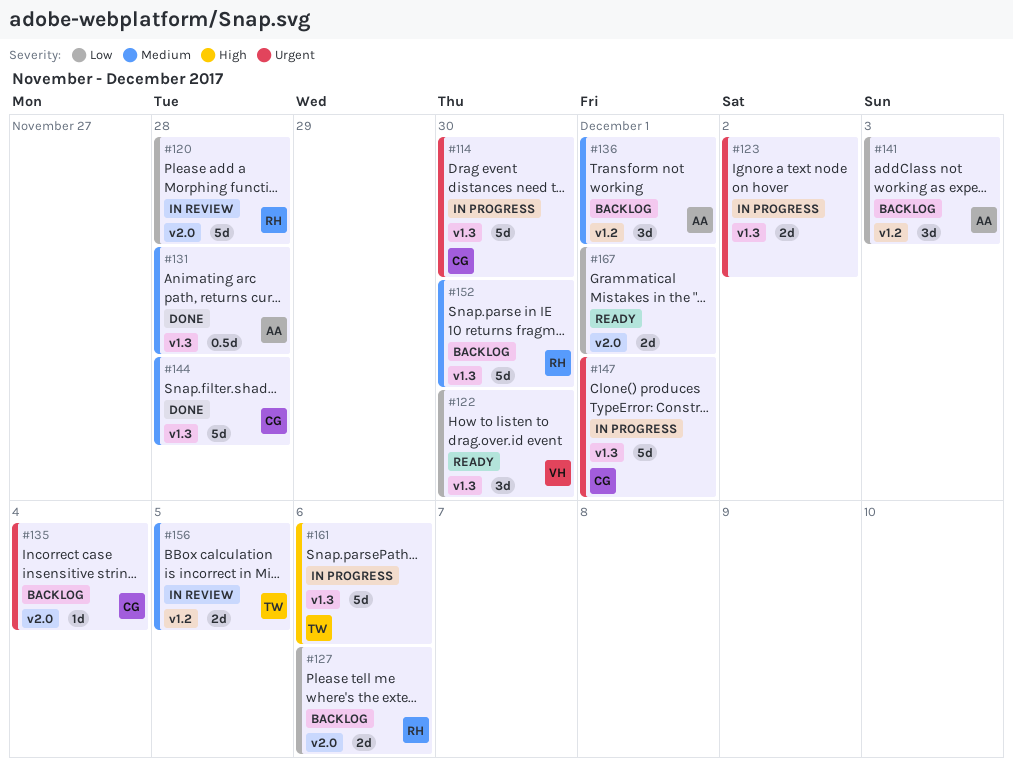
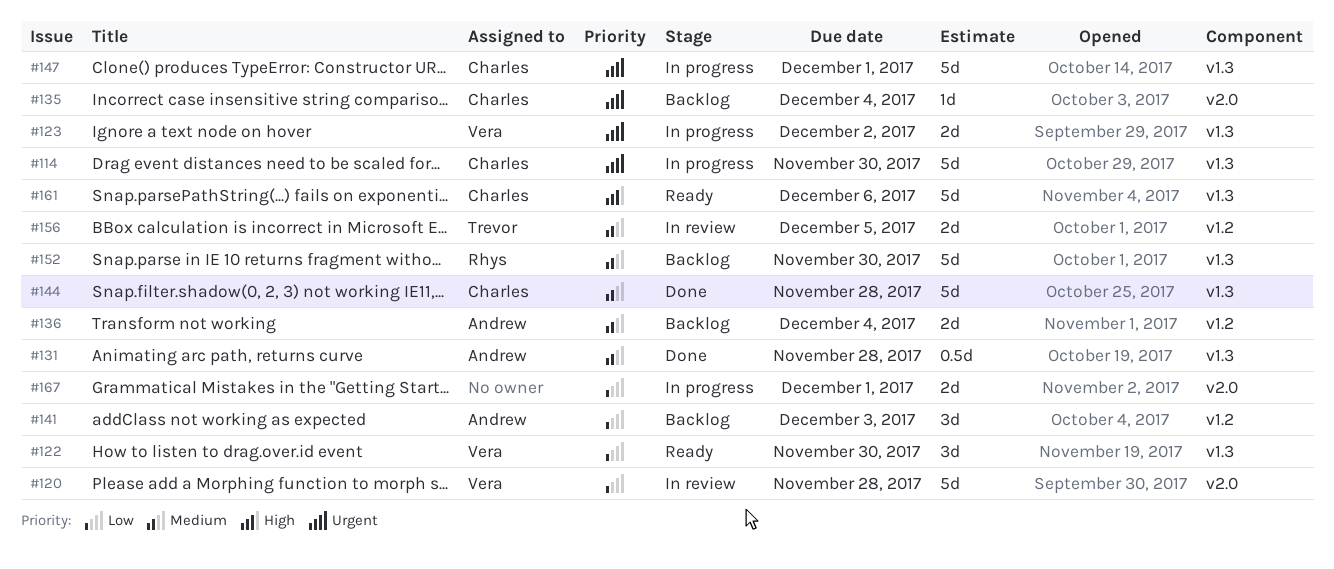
#120, owner: Rhys -> Vera
#123, owner: none -> Vera
#127: present -> none
#136, estimate: 3d -> 2d
#136, due: Dec 1 -> Dec 4
#161, status: In progress -> Ready
#161, owner: Trevor -> Charles
#167, status: Ready -> In progress

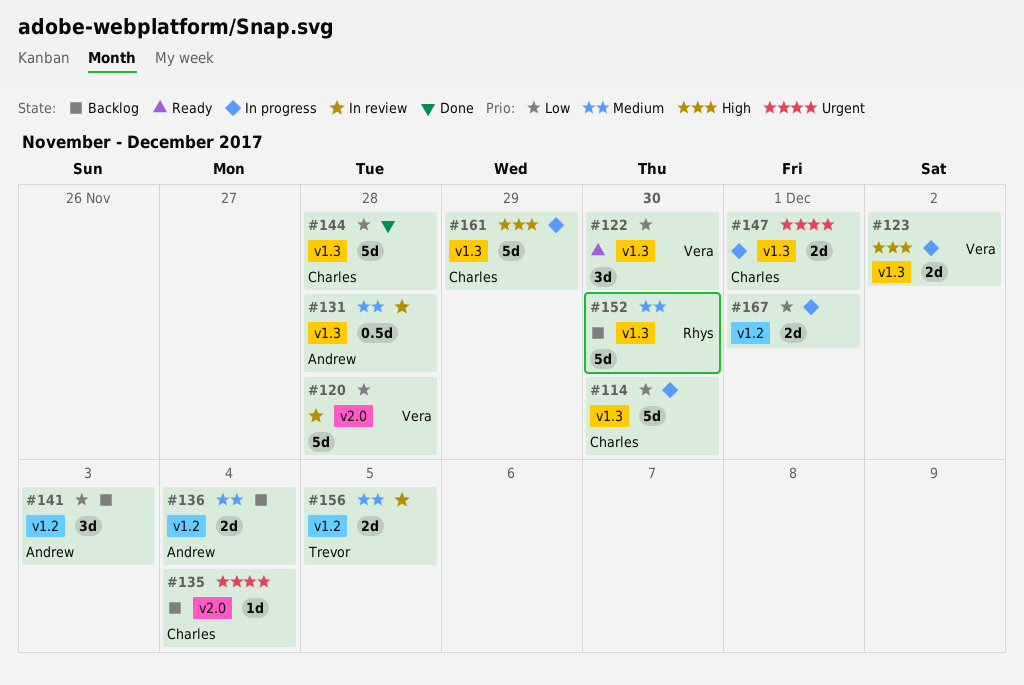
#114, priority: Urgent -> Low
#123, priority: Urgent -> High
#131, status: Done -> In review
#144, priority: Medium -> Low
#147, estimate: 5d -> 2d
#161, status: Ready -> In progress
#161, due: Dec 6 -> Nov 29
#167, label: v2.0 -> v1.2

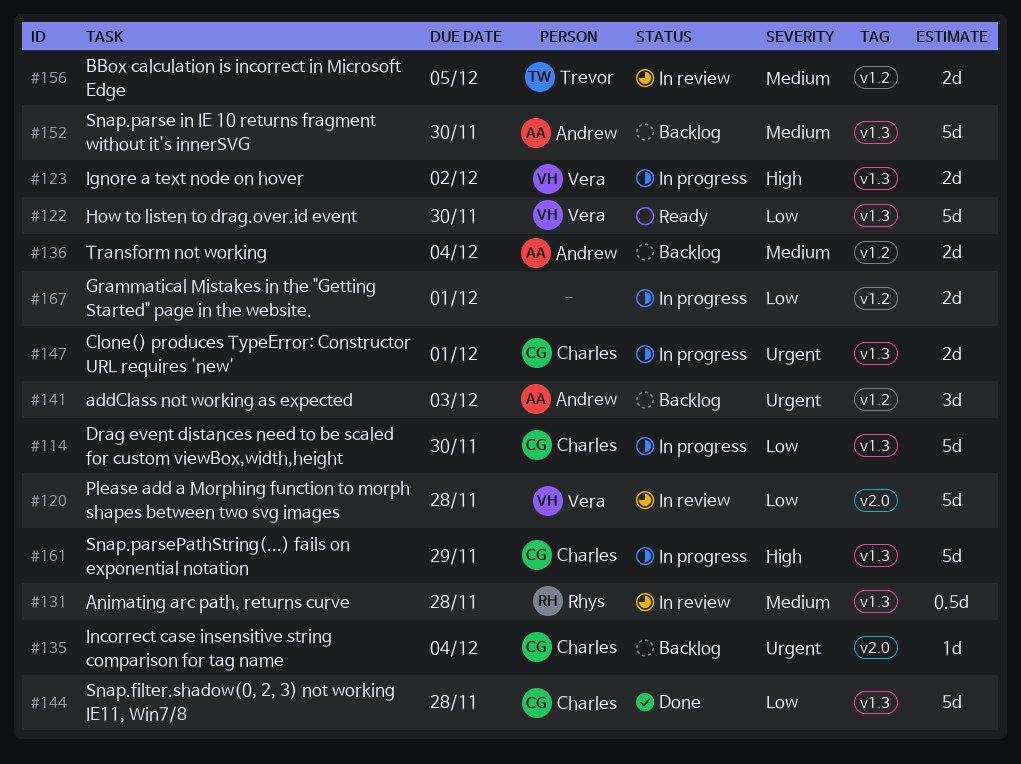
#122, estimate: 3d -> 5d
#131, owner: Andrew -> Rhys
#141, priority: Low -> Urgent
#152, owner: Rhys -> Andrew

